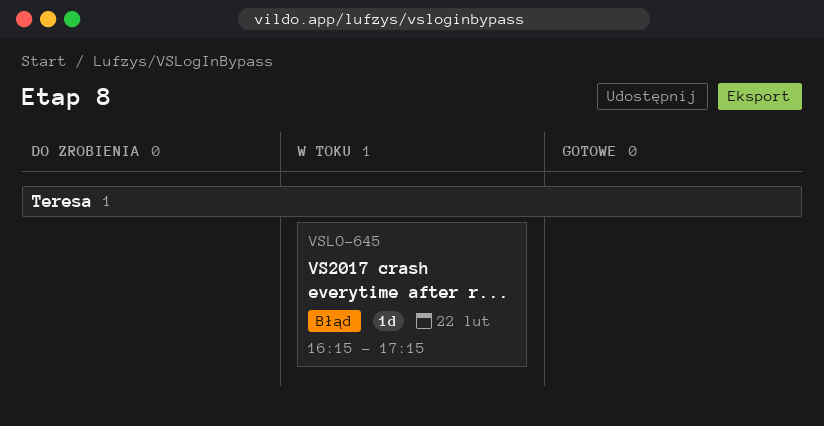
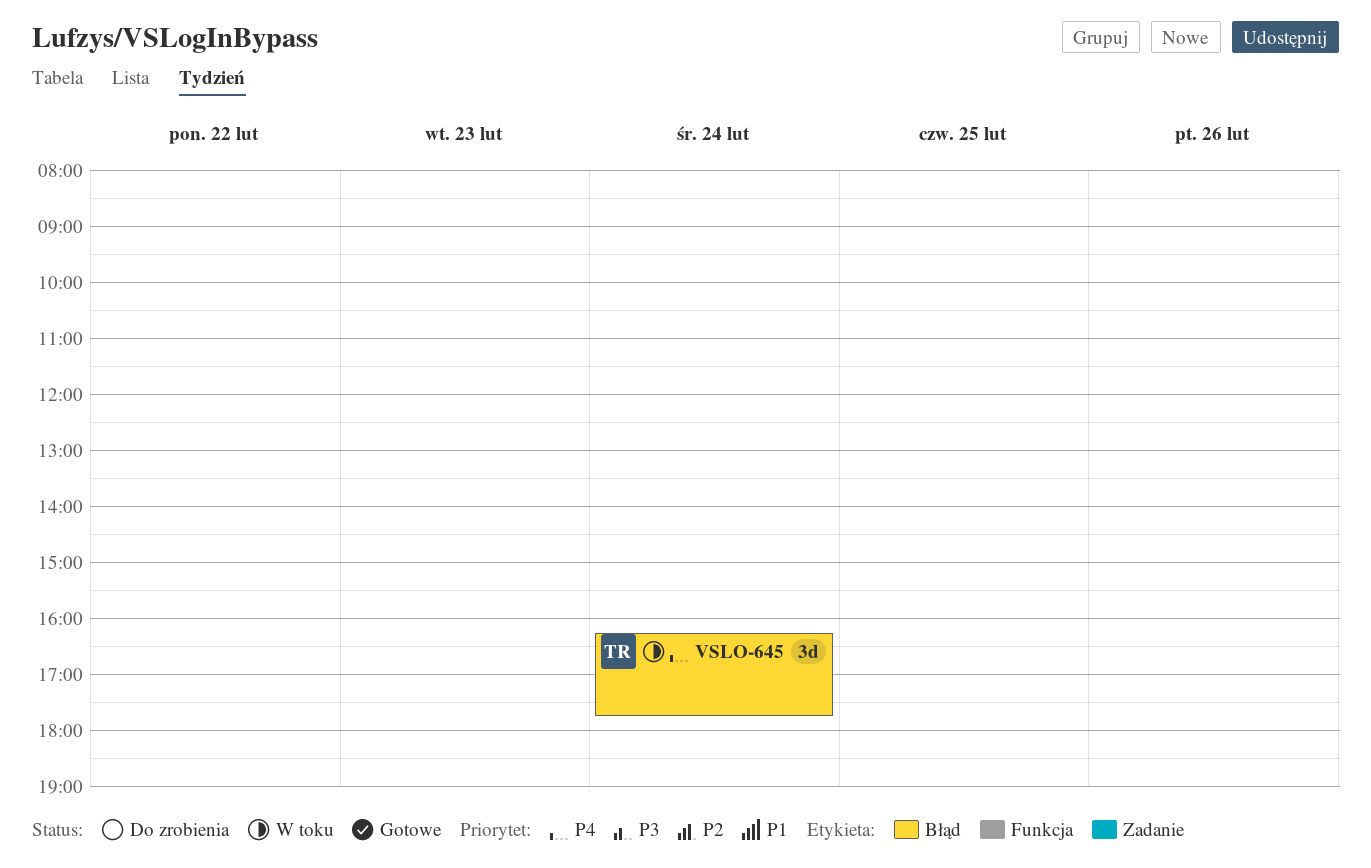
VSLO-645, estimate: 1d -> 3d
VSLO-645, day: Feb 22 -> Feb 24
VSLO-645, ends: 17:15 -> 17:45

